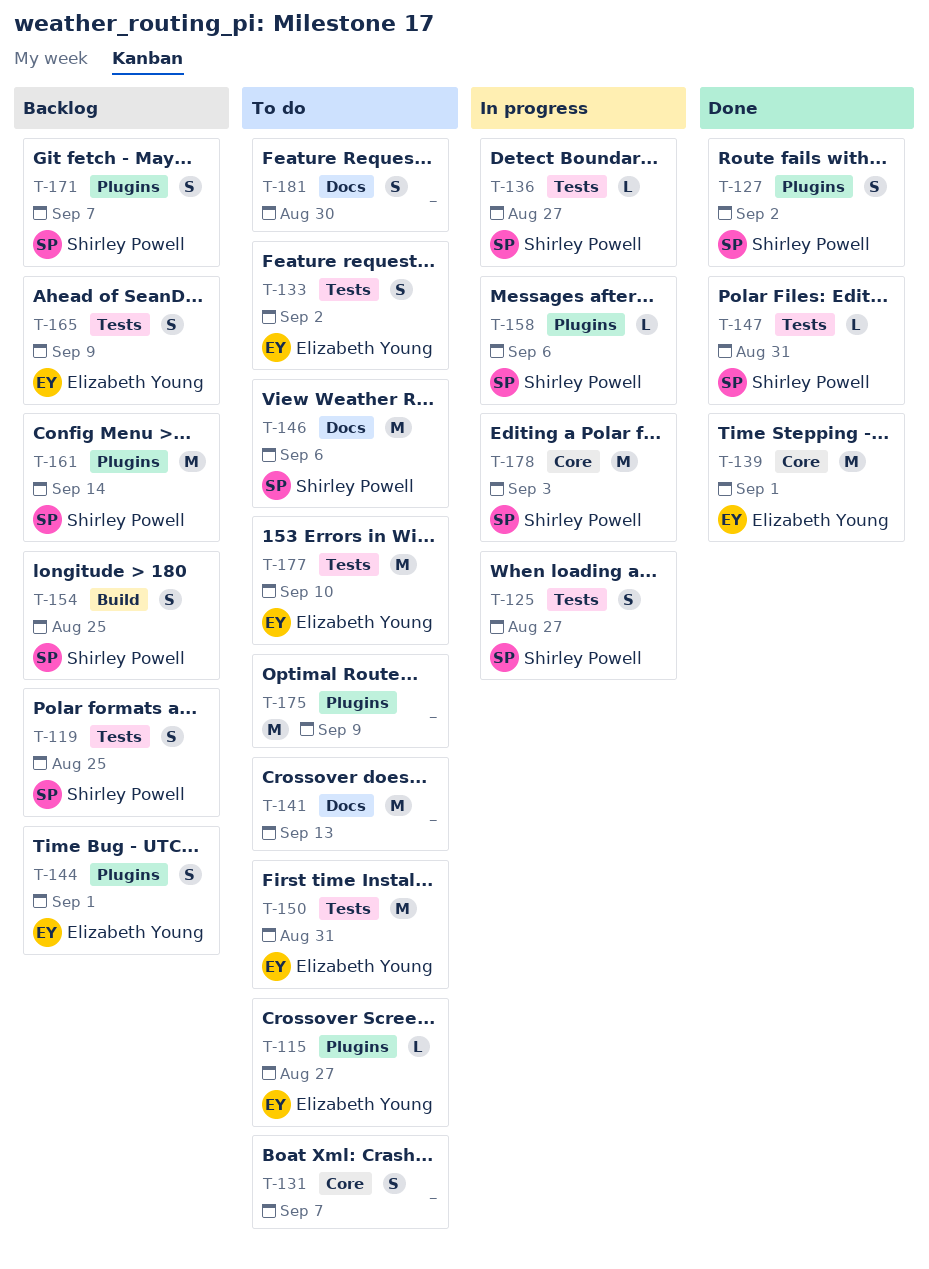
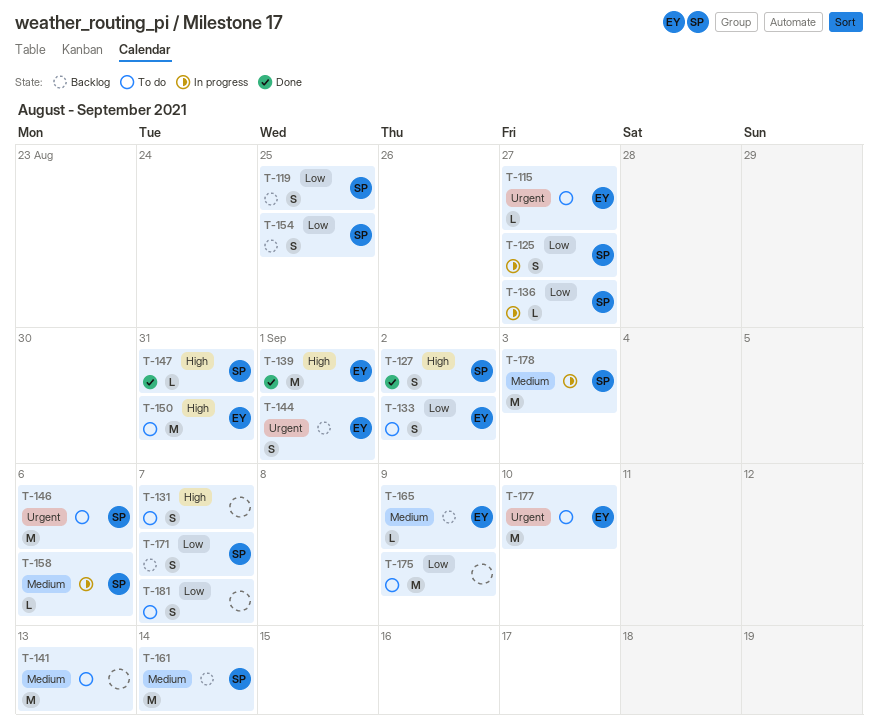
T-165, estimate: S -> L
T-181, due: Aug 30 -> Sep 7

